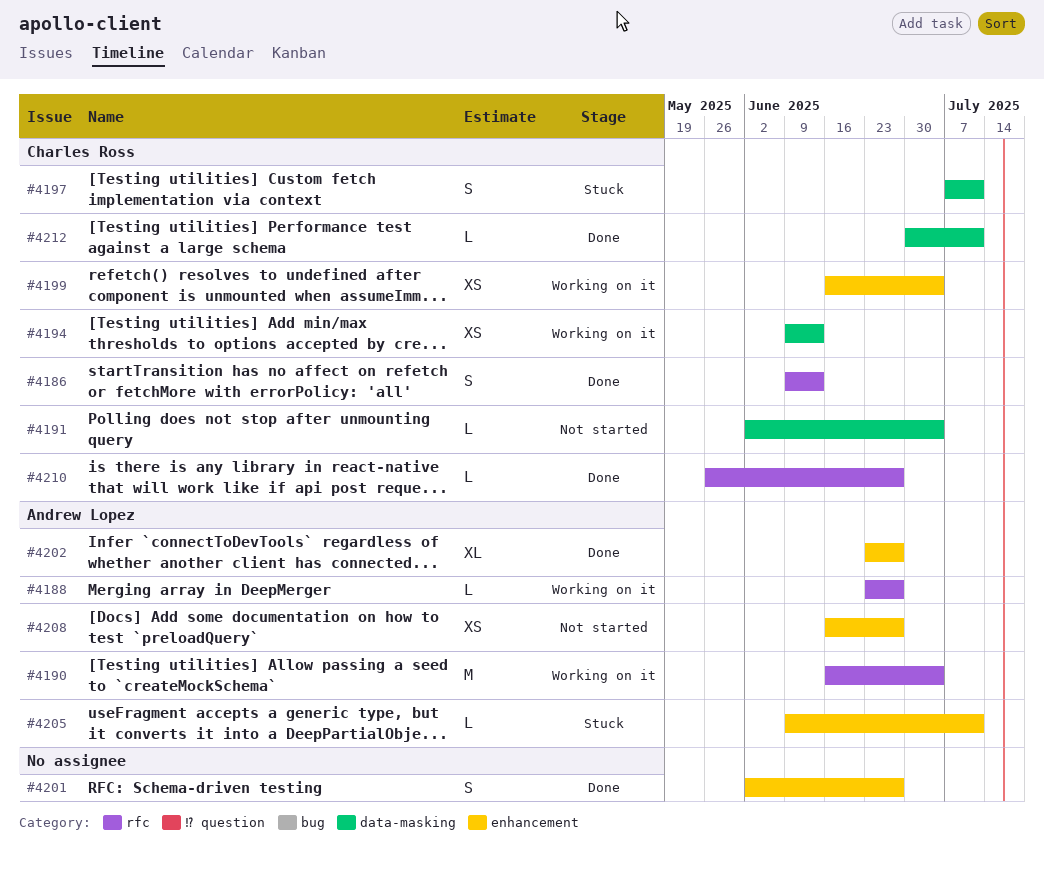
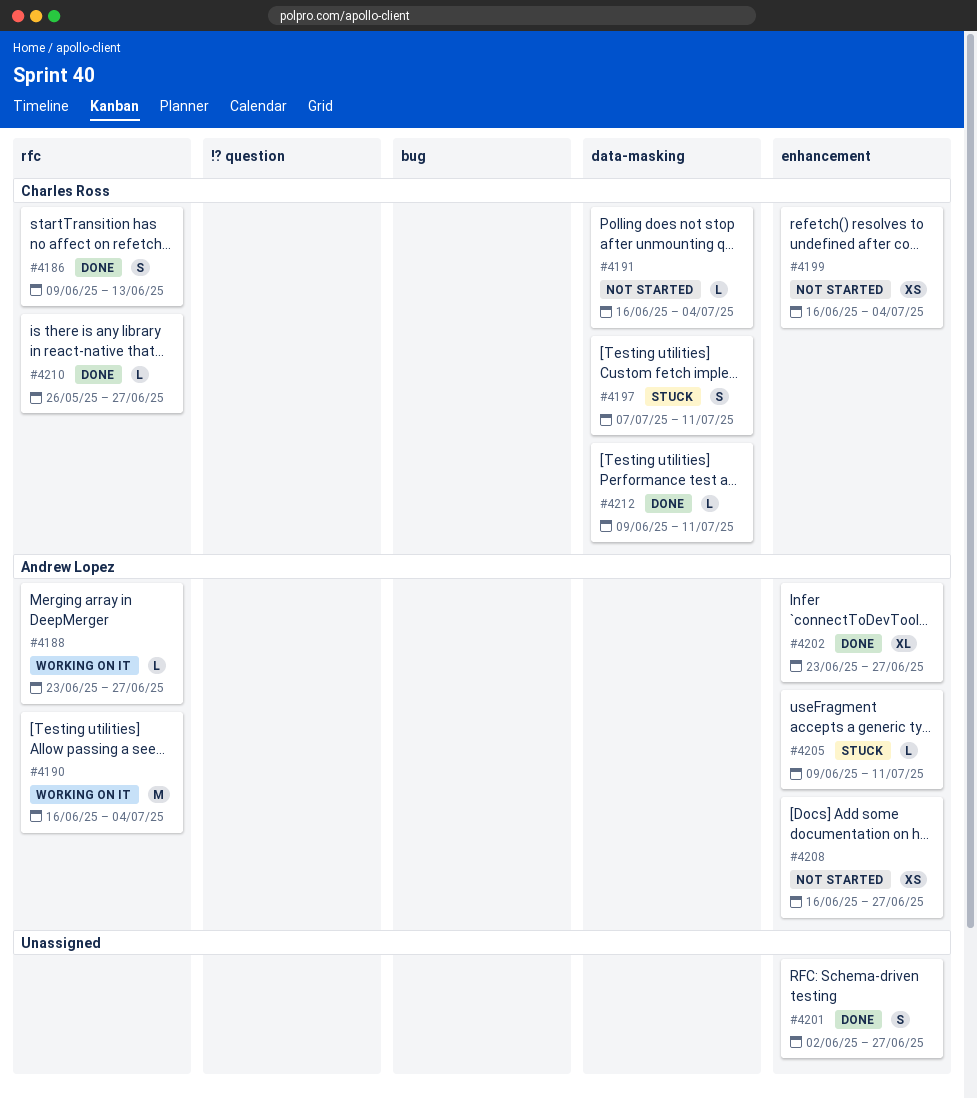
#4191, start: Jun 2 -> Jun 16
#4194: present -> none
#4199, status: Working on it -> Not started
#4212, start: Jun 30 -> Jun 9

